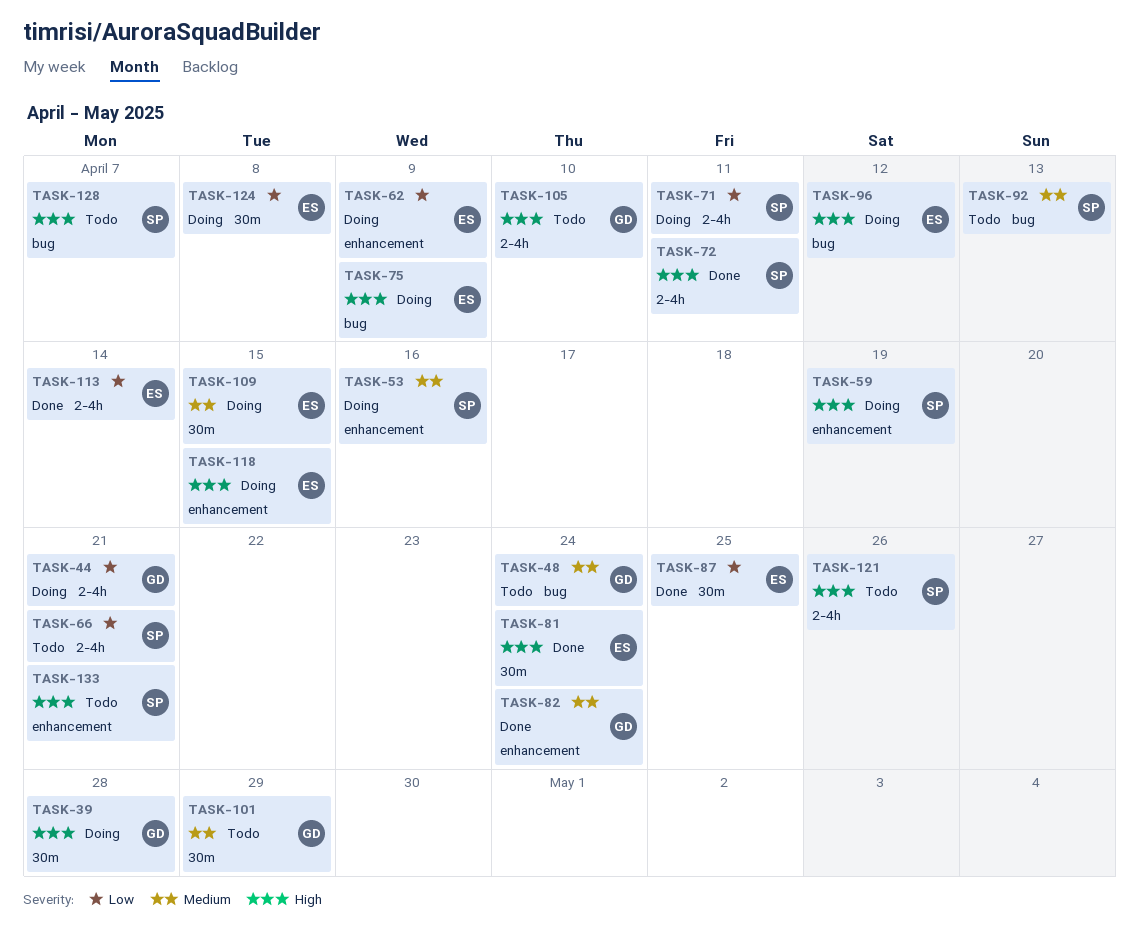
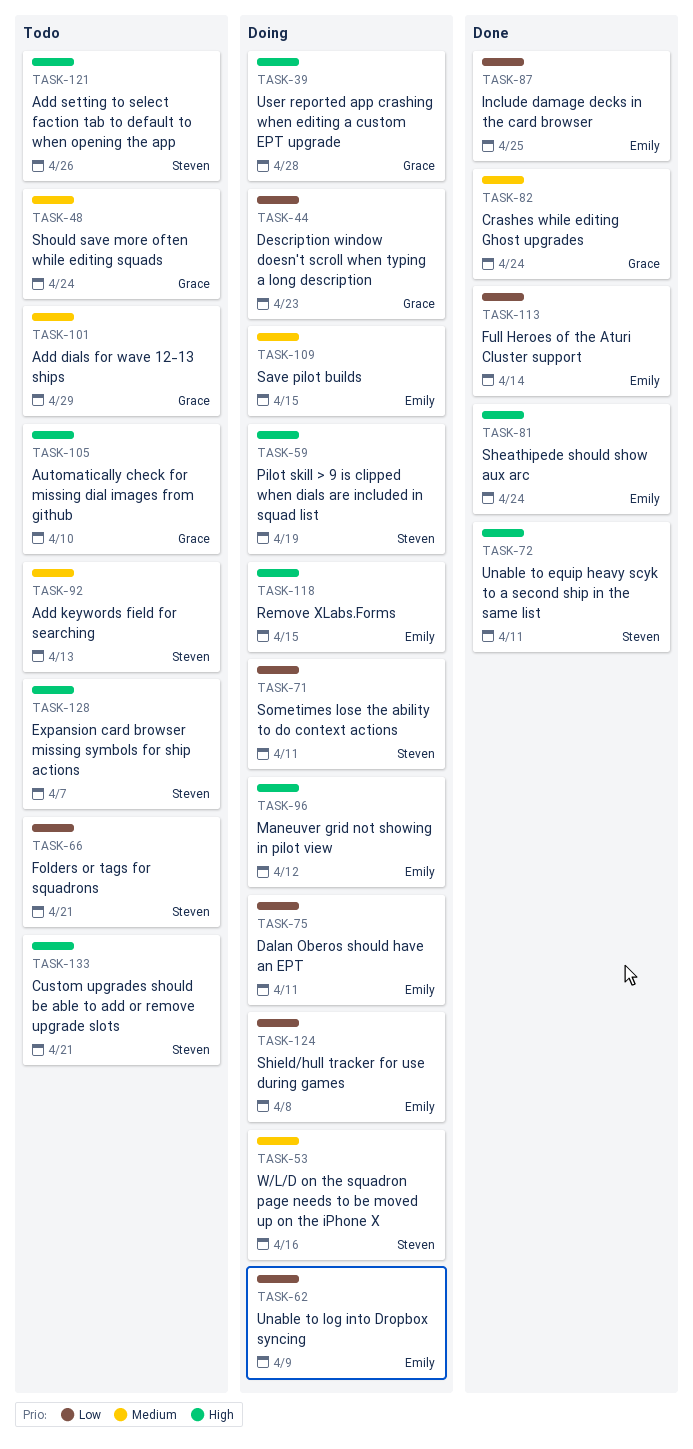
TASK-44, due: Apr 21 -> Apr 23
TASK-75, priority: High -> Low
TASK-75, due: Apr 9 -> Apr 11

